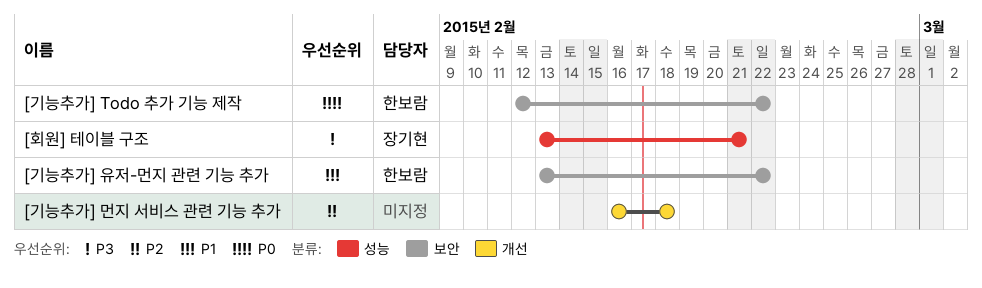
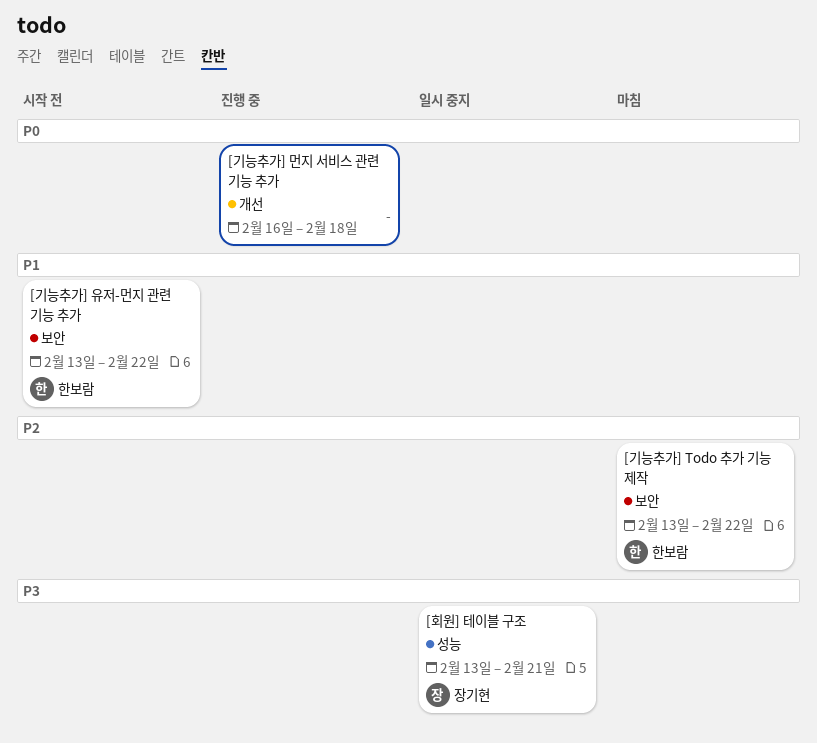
[기능추가] Todo 추가 기능 제작, priority: P0 -> P2
[기능추가] Todo 추가 기능 제작, start: Feb 12 -> Feb 13
[기능추가] 먼지 서비스 관련 기능 추가, priority: P2 -> P0

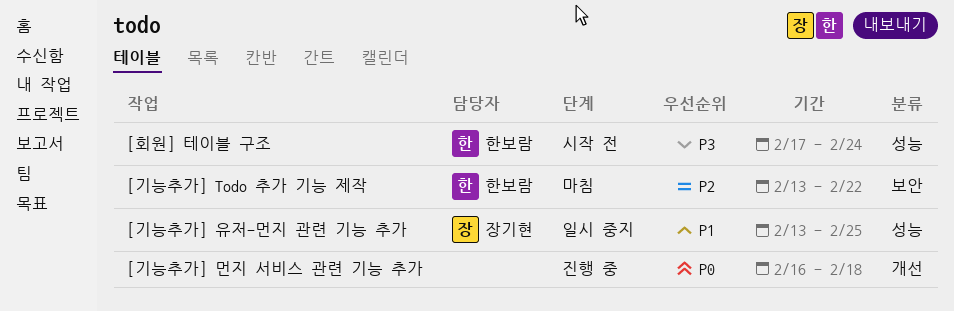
[기능추가] 유저-먼지 관련 기능 추가, status: 시작 전 -> 일시 중지
[기능추가] 유저-먼지 관련 기능 추가, owner: 한보람 -> 장기현
[기능추가] 유저-먼지 관련 기능 추가, label: 보안 -> 성능
[기능추가] 유저-먼지 관련 기능 추가, due: Feb 22 -> Feb 25
[회원] 테이블 구조, status: 일시 중지 -> 시작 전
[회원] 테이블 구조, owner: 장기현 -> 한보람
[회원] 테이블 구조, start: Feb 13 -> Feb 17
[회원] 테이블 구조, due: Feb 21 -> Feb 24

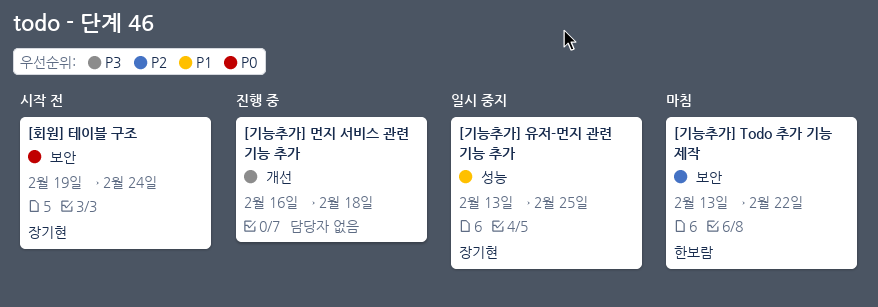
[기능추가] 먼지 서비스 관련 기능 추가, priority: P0 -> P3
[회원] 테이블 구조, owner: 한보람 -> 장기현
[회원] 테이블 구조, priority: P3 -> P0
[회원] 테이블 구조, label: 성능 -> 보안
[회원] 테이블 구조, start: Feb 17 -> Feb 19

